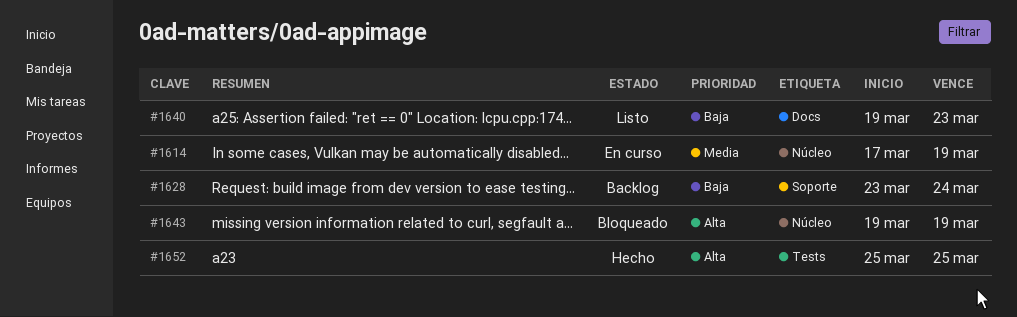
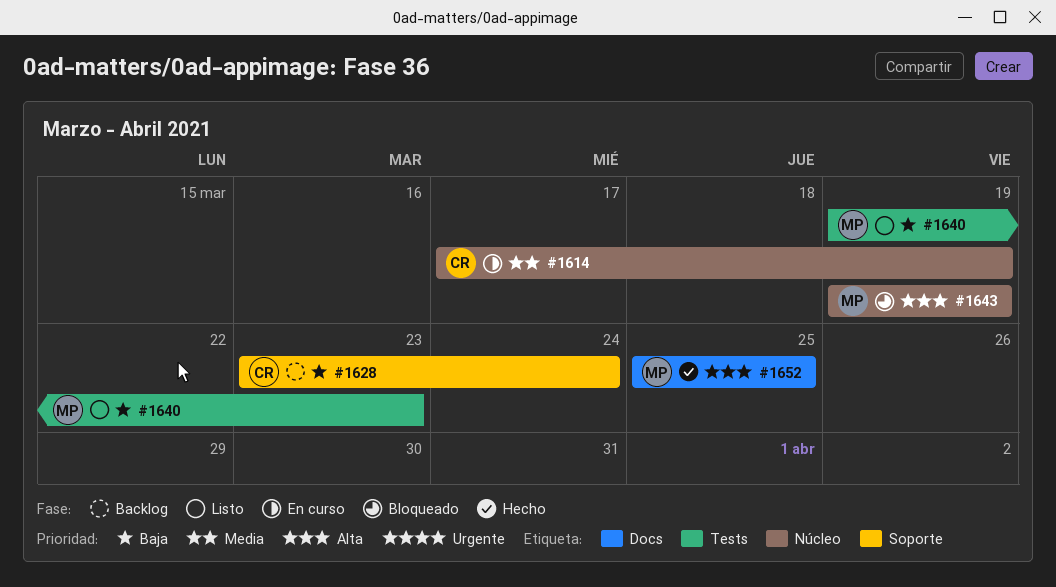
#1640, label: Docs -> Tests
#1652, label: Tests -> Docs

